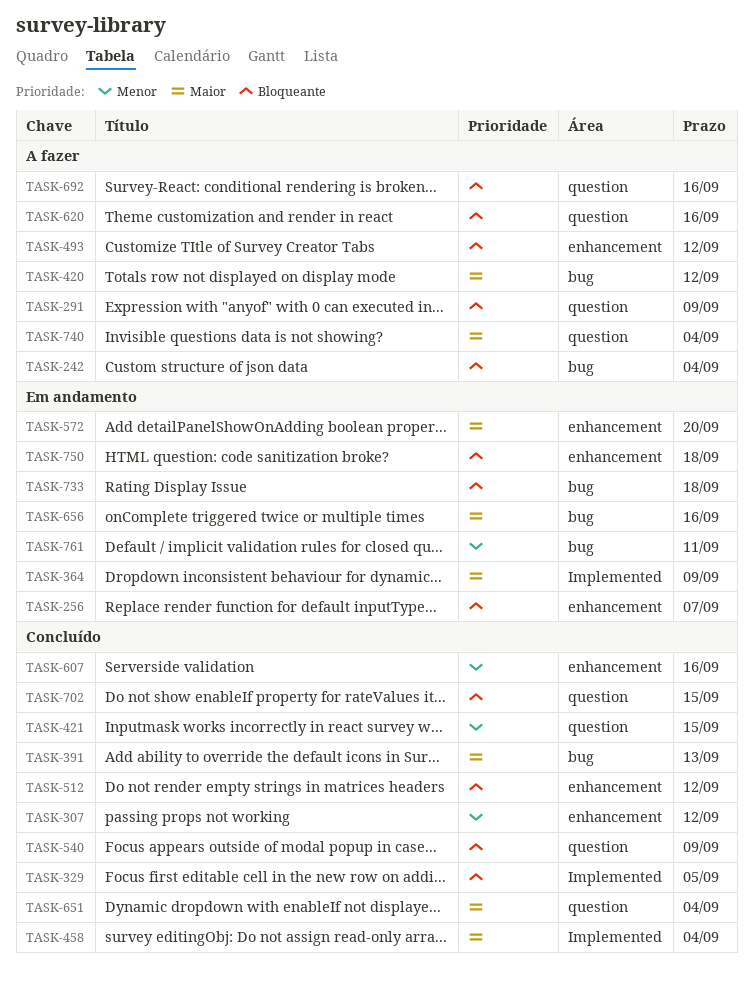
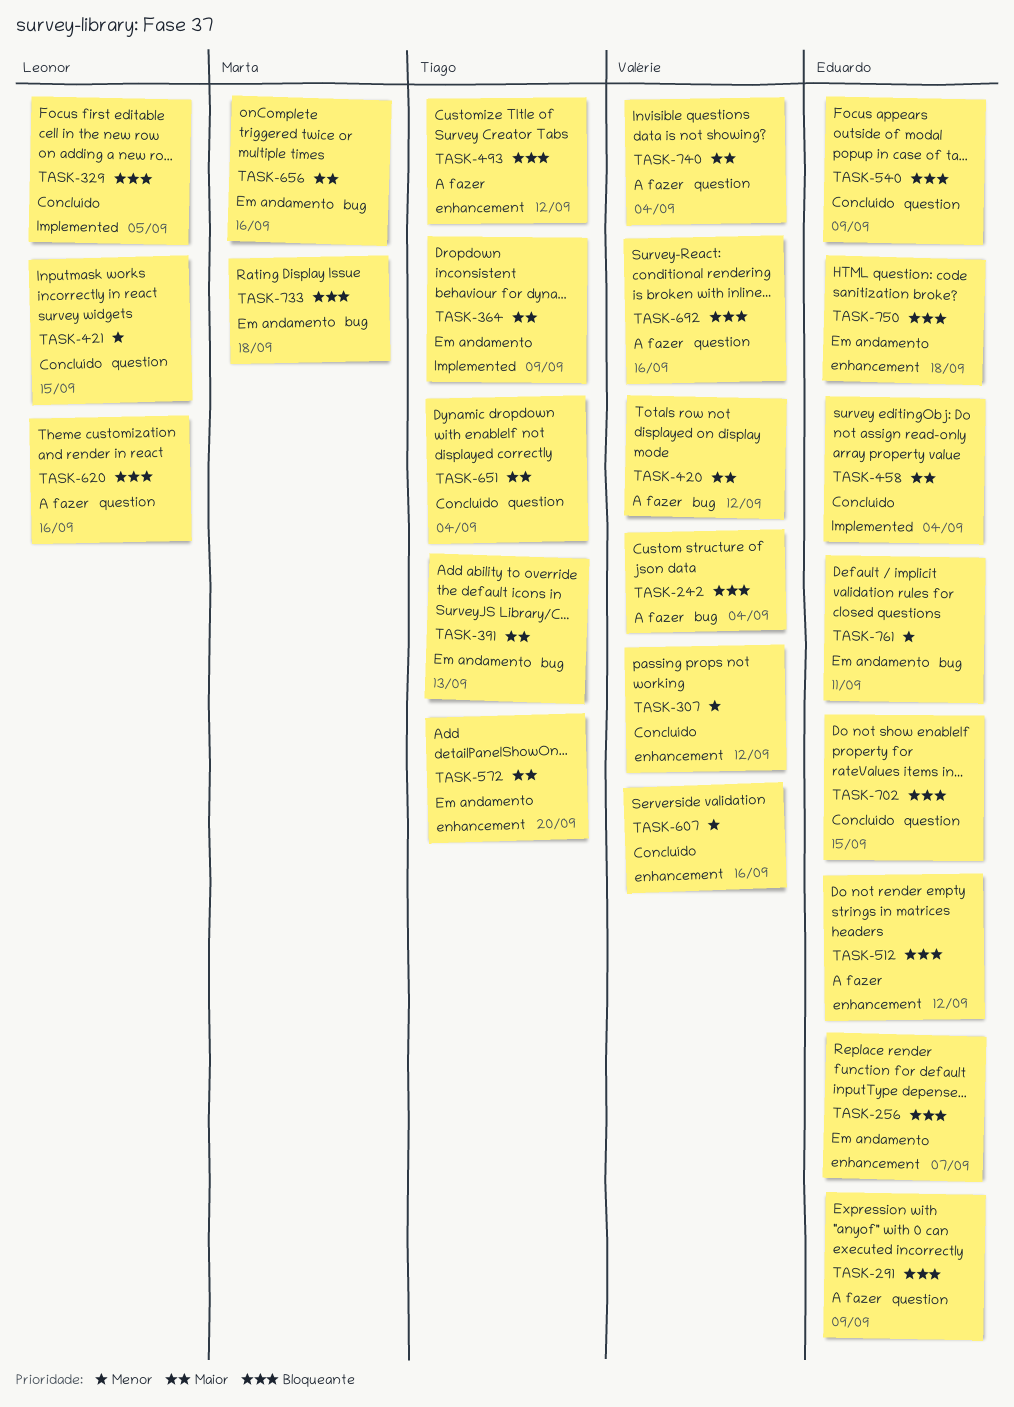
TASK-391, status: Concluído -> Em andamento
TASK-512, status: Concluído -> A fazer

